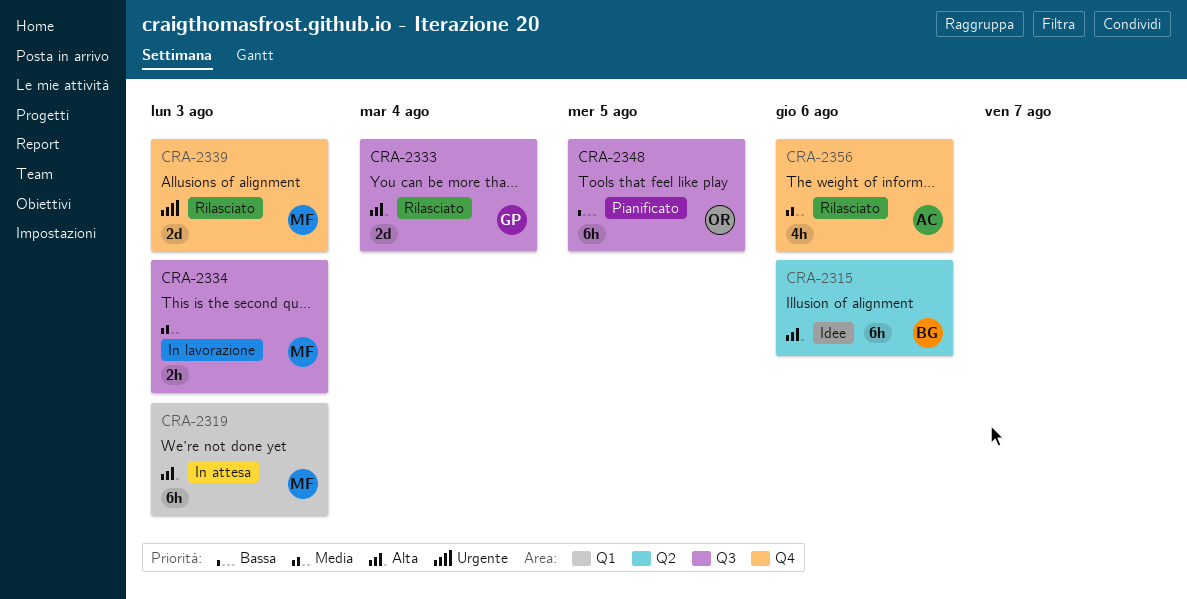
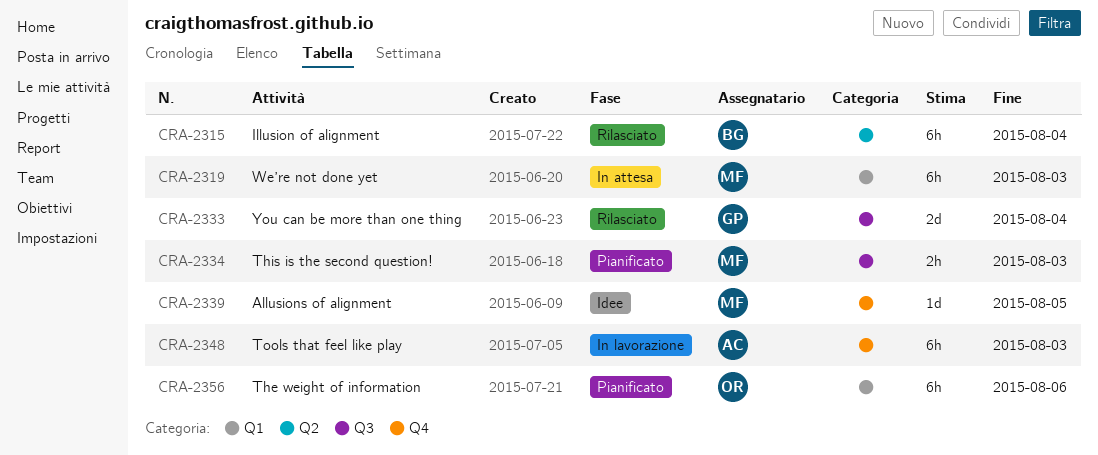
CRA-2315, status: Idee -> Rilasciato
CRA-2315, due: Aug 6 -> Aug 4
CRA-2334, status: In lavorazione -> Pianificato
CRA-2339, status: Rilasciato -> Idee
CRA-2339, estimate: 2d -> 1d
CRA-2339, due: Aug 3 -> Aug 5
CRA-2348, status: Pianificato -> In lavorazione
CRA-2348, owner: OR -> AC
CRA-2348, label: Q3 -> Q4
CRA-2348, due: Aug 5 -> Aug 3
CRA-2356, status: Rilasciato -> Pianificato
CRA-2356, owner: AC -> OR
CRA-2356, label: Q4 -> Q1
CRA-2356, estimate: 4h -> 6h

